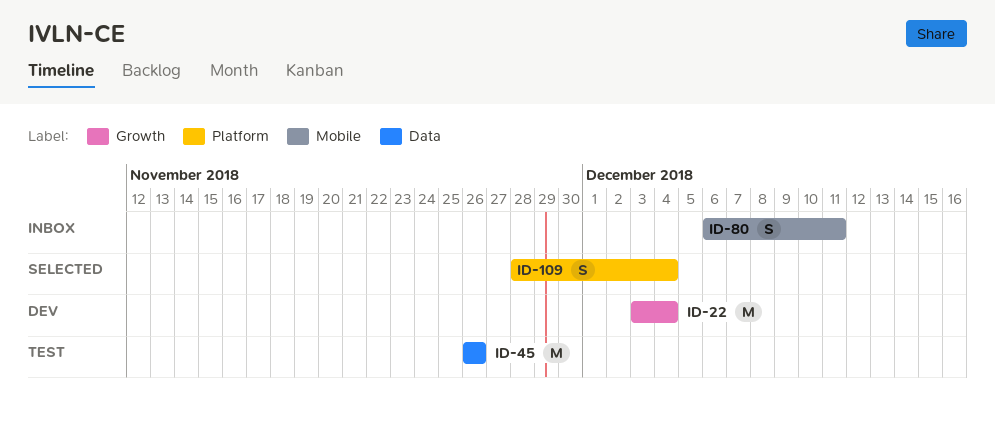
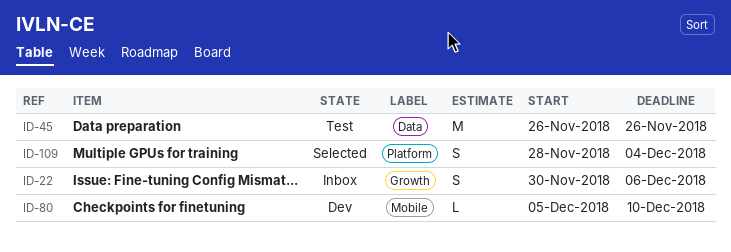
ID-22, status: Dev -> Inbox
ID-22, estimate: M -> S
ID-22, start: Dec 3 -> Nov 30
ID-22, due: Dec 4 -> Dec 6
ID-80, status: Inbox -> Dev
ID-80, estimate: S -> L
ID-80, start: Dec 6 -> Dec 5
ID-80, due: Dec 11 -> Dec 10

